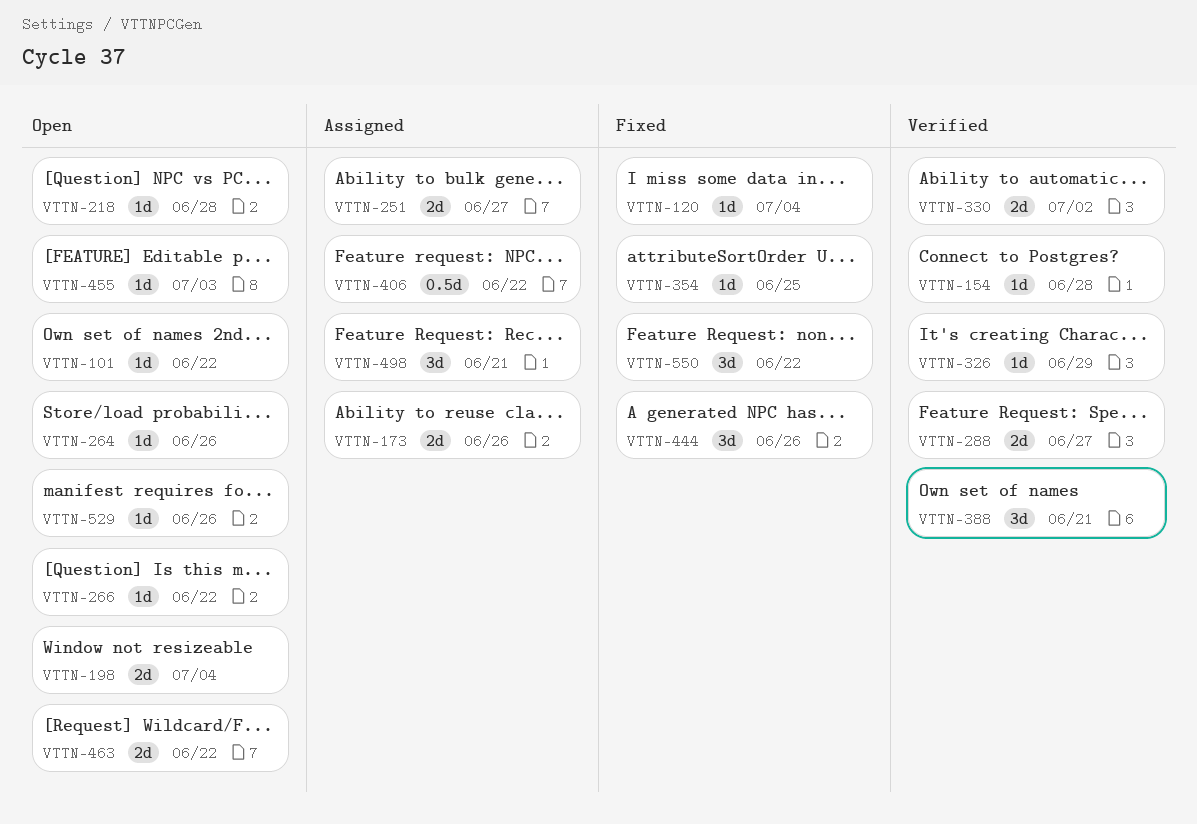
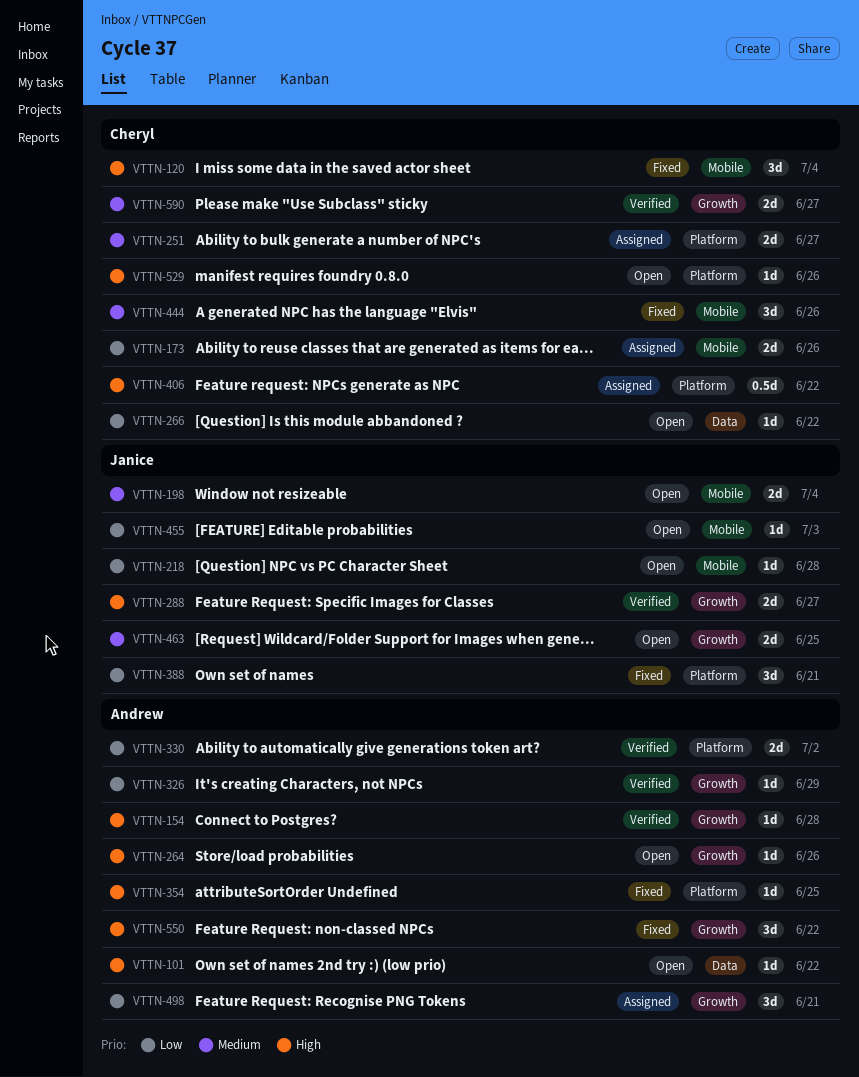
VTTN-120, estimate: 1d -> 3d
VTTN-388, status: Verified -> Fixed
VTTN-463, due: Jun 22 -> Jun 25
VTTN-590: none -> present

